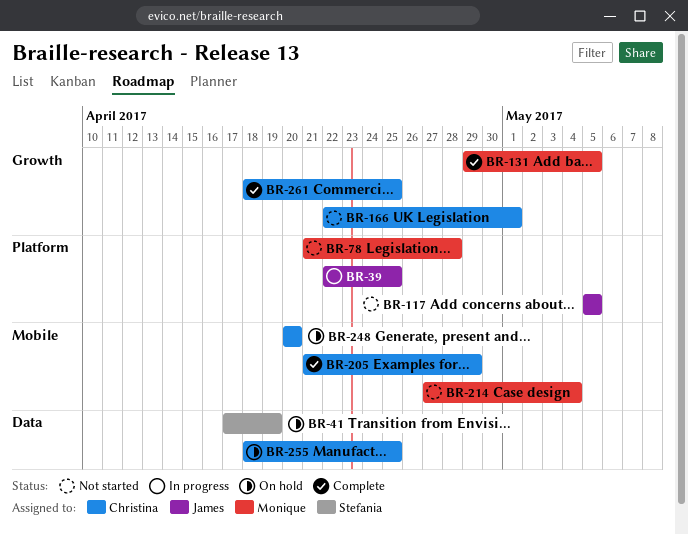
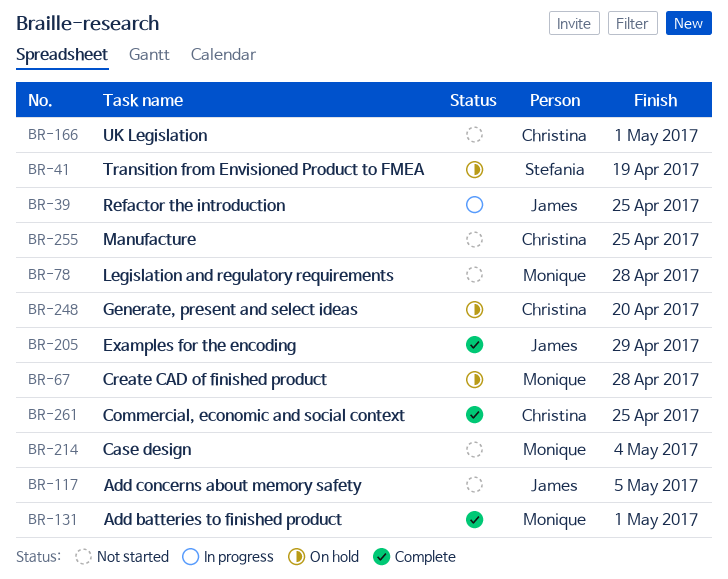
BR-67: none -> present
BR-131, due: May 5 -> May 1
BR-205, owner: Christina -> James
BR-255, status: On hold -> Not started

